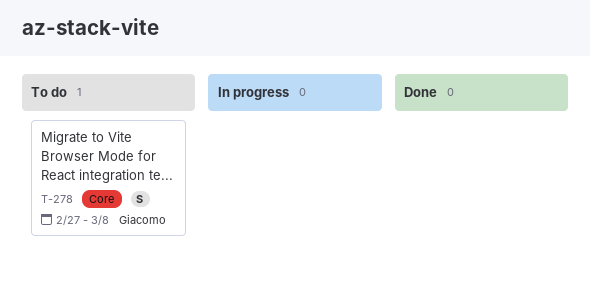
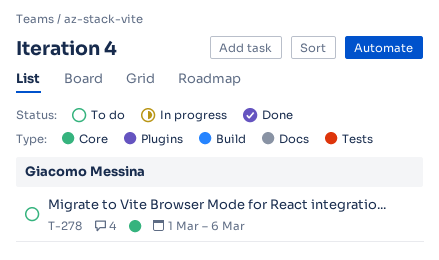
T-278, start: Feb 27 -> Mar 1
T-278, due: Mar 8 -> Mar 6

